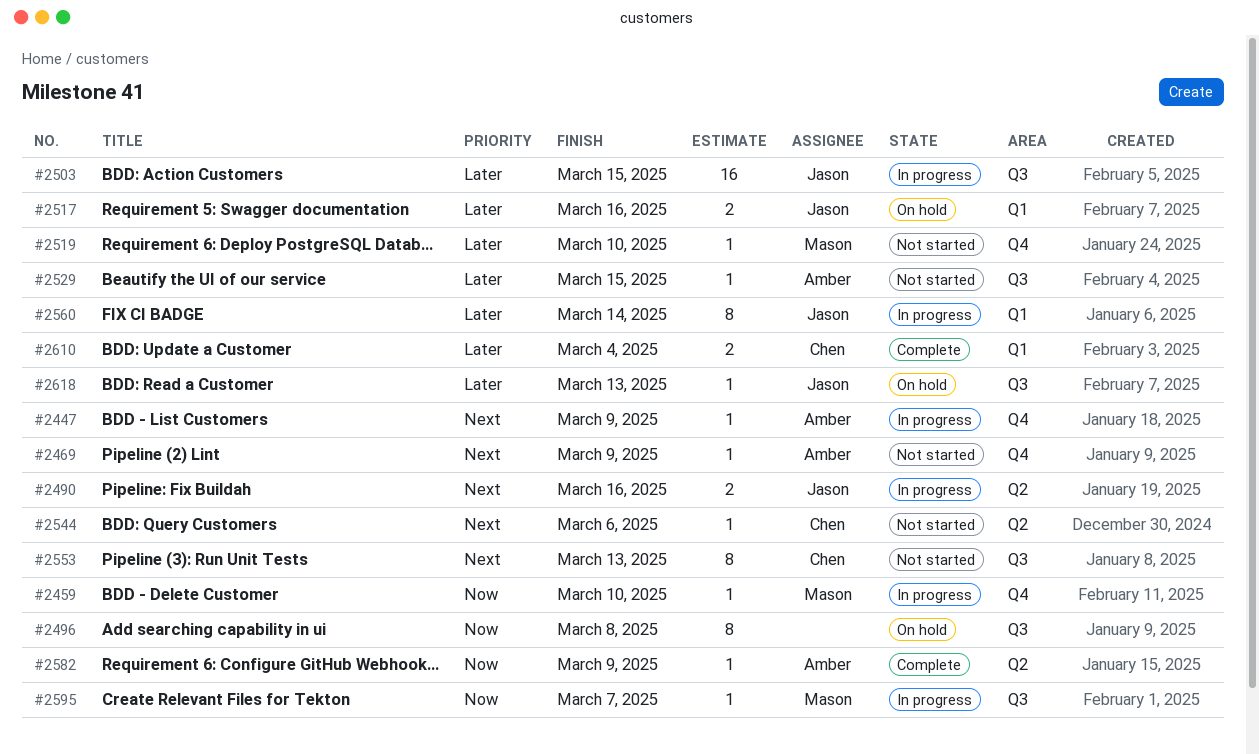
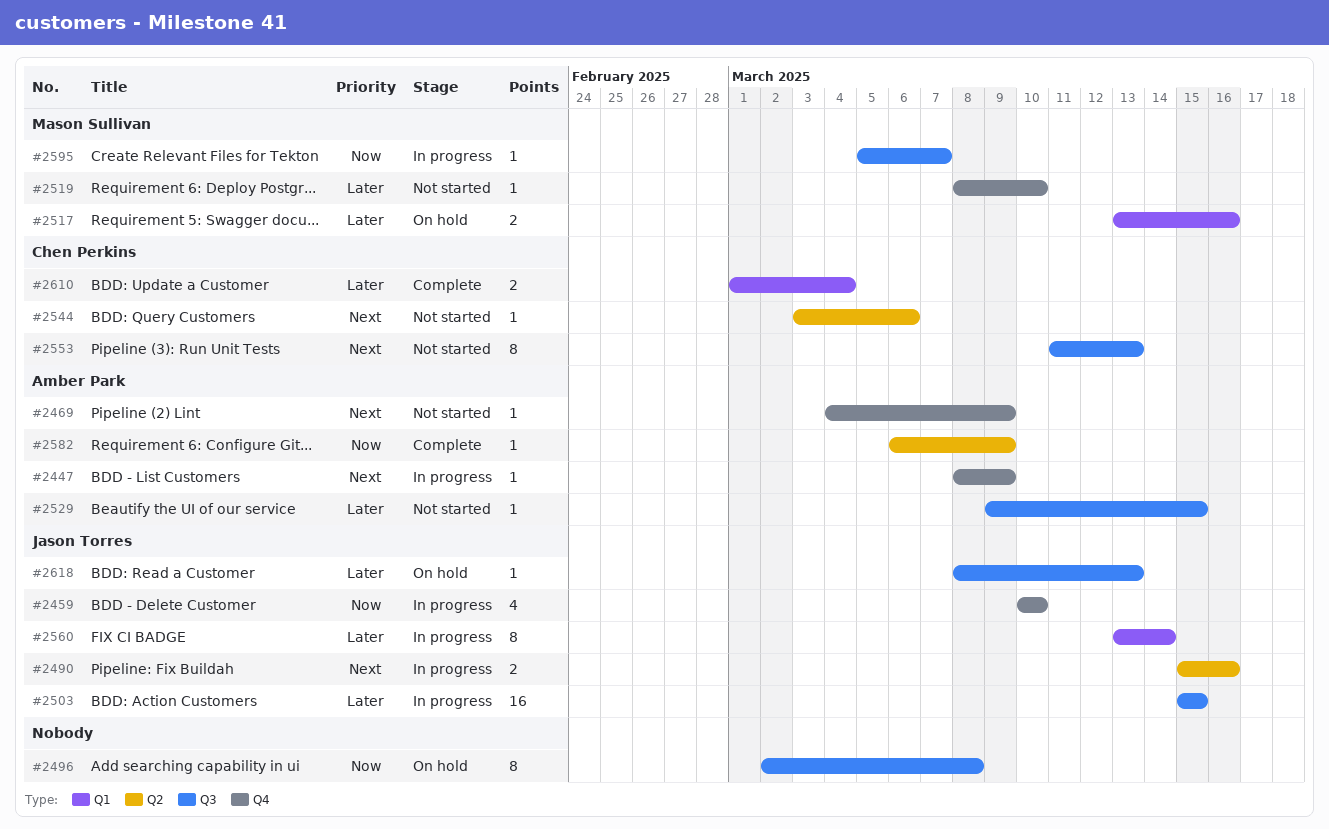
#2459, owner: Mason Sullivan -> Jason Torres
#2459, estimate: 1 -> 4
#2517, owner: Jason Torres -> Mason Sullivan

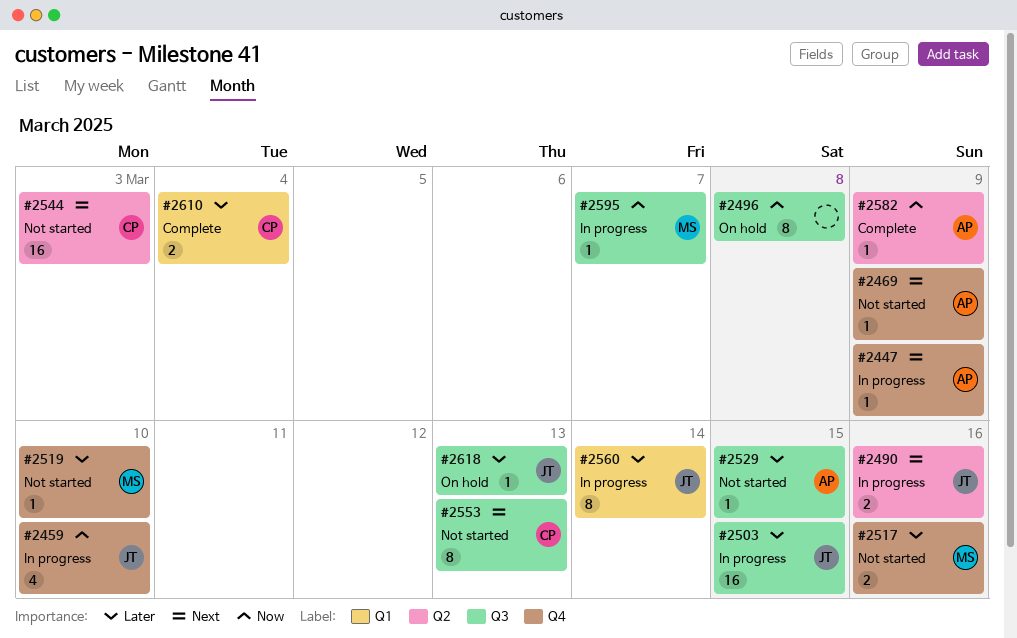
#2517, status: On hold -> Not started
#2517, label: Q1 -> Q4
#2544, estimate: 1 -> 16
#2544, due: Mar 6 -> Mar 3

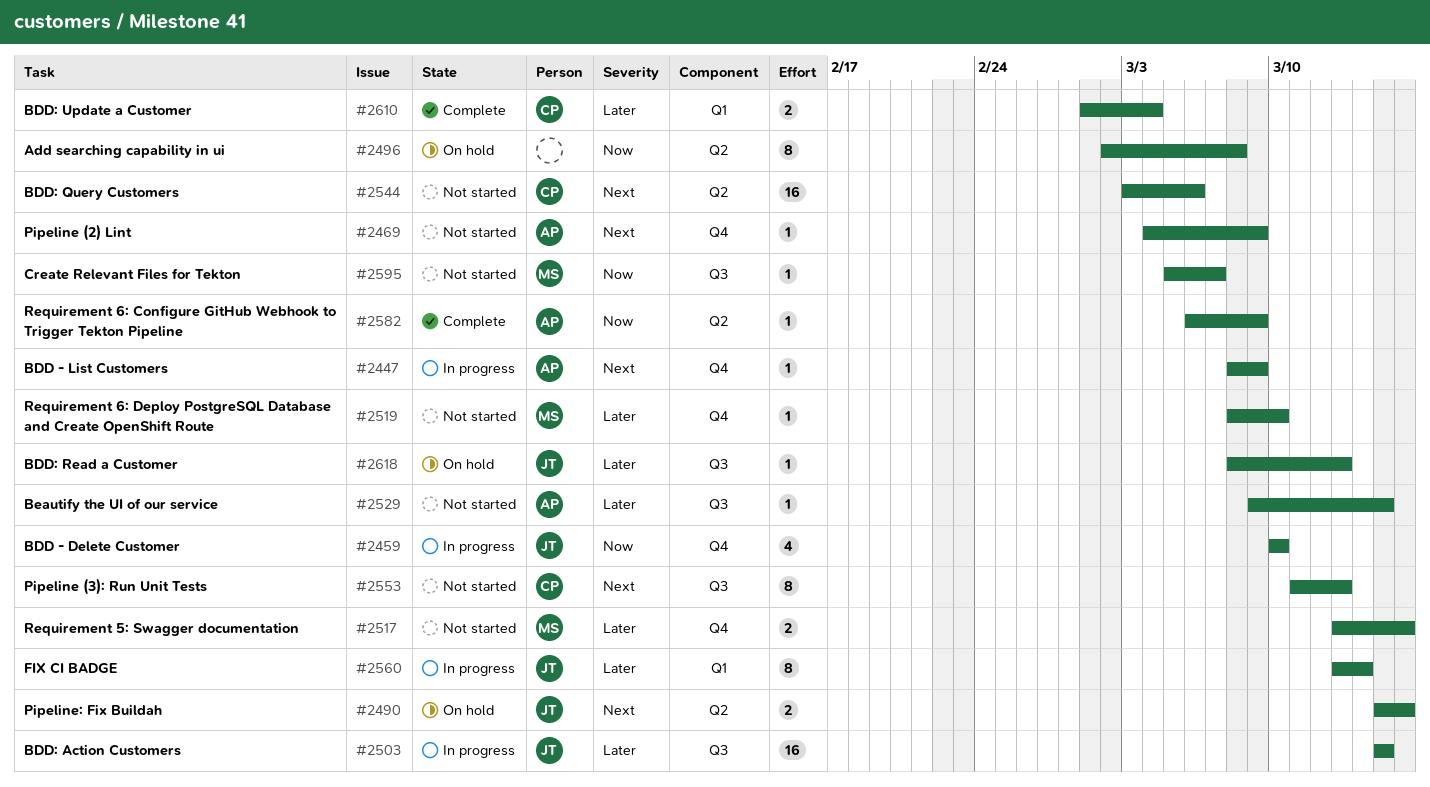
#2490, status: In progress -> On hold
#2496, label: Q3 -> Q2
#2544, due: Mar 3 -> Mar 6
#2595, status: In progress -> Not started

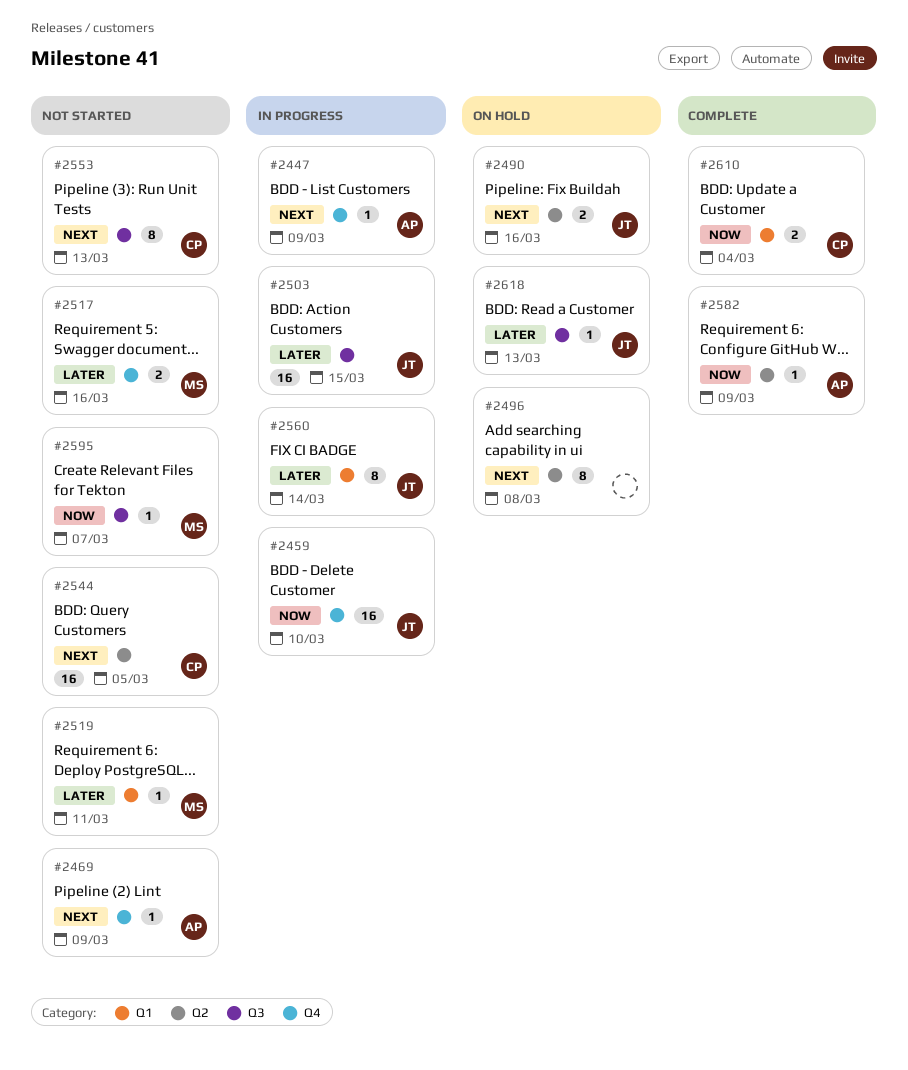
#2459, estimate: 4 -> 16
#2496, priority: Now -> Next
#2519, label: Q4 -> Q1
#2519, due: Mar 10 -> Mar 11
#2529: present -> none
#2544, due: Mar 6 -> Mar 5
#2610, priority: Later -> Now

